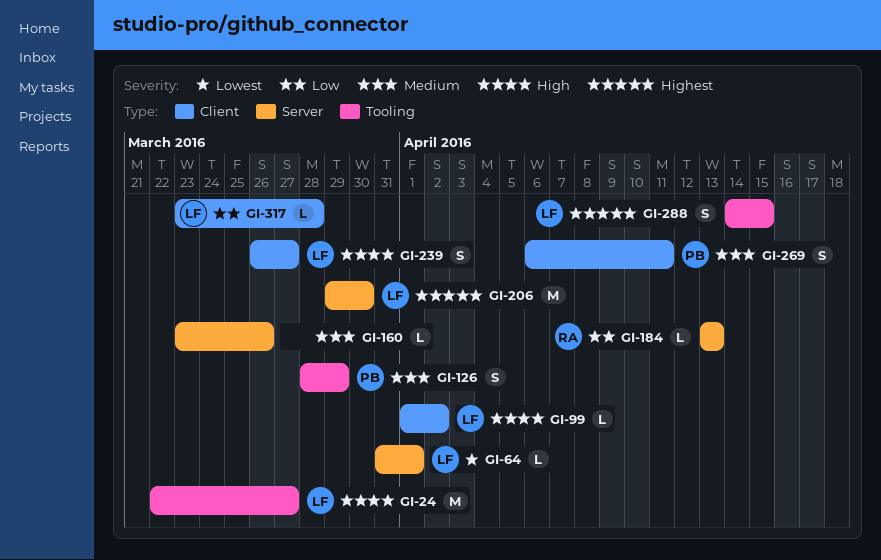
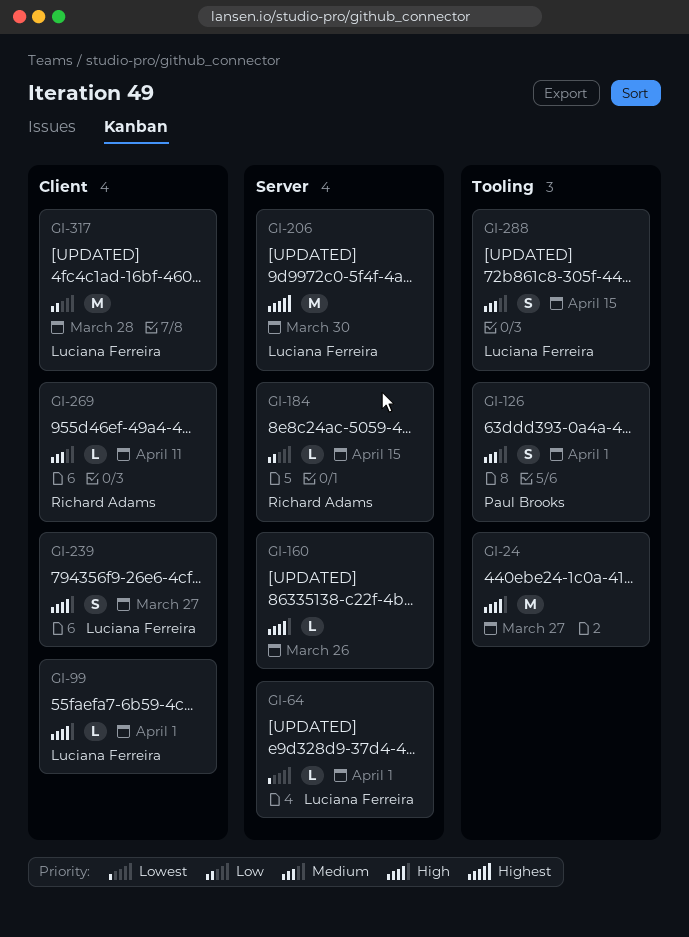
GI-24, owner: Luciana Ferreira -> none
GI-99, due: Apr 2 -> Apr 1
GI-126, due: Mar 29 -> Apr 1
GI-160, priority: Medium -> High
GI-184, due: Apr 13 -> Apr 15
GI-269, owner: Paul Brooks -> Richard Adams
GI-269, estimate: S -> L
GI-288, priority: Highest -> Medium
GI-317, estimate: L -> M

